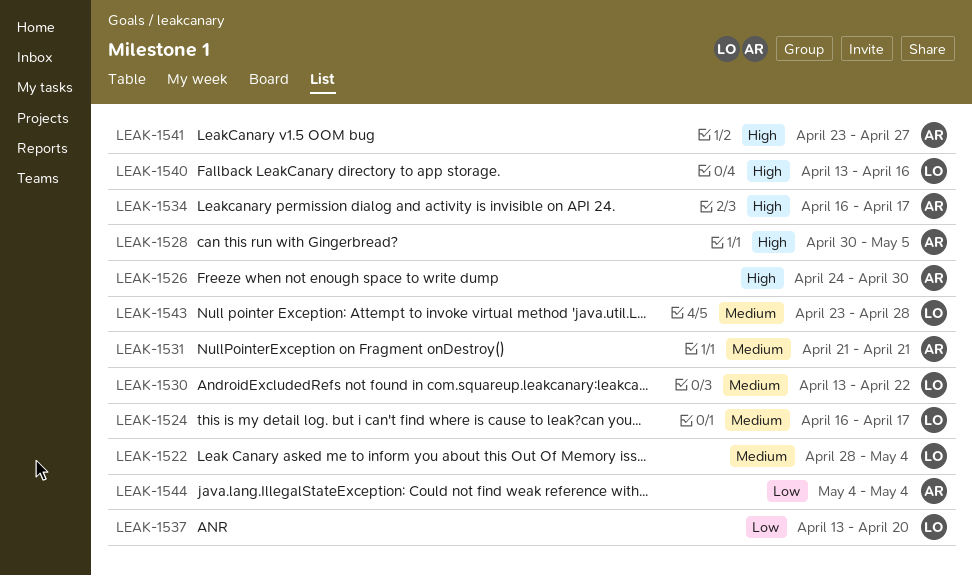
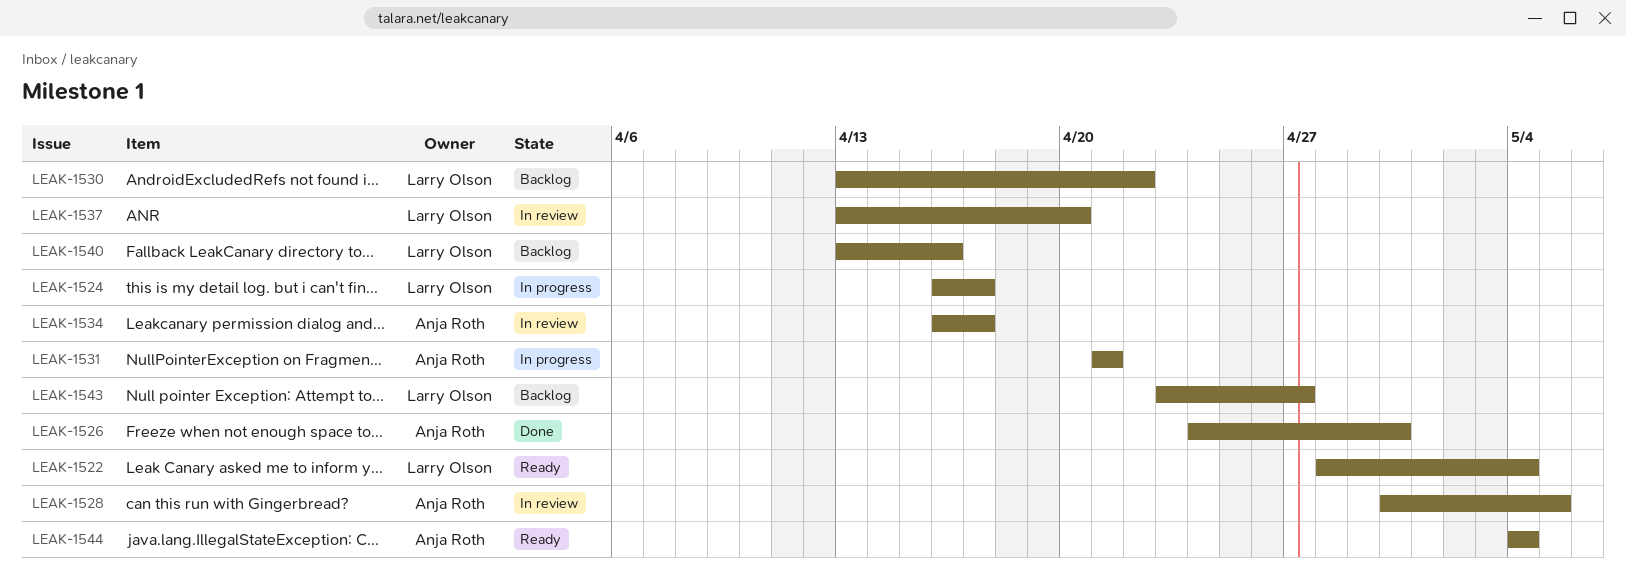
LEAK-1541: present -> none
LEAK-1543, due: Apr 28 -> Apr 27

